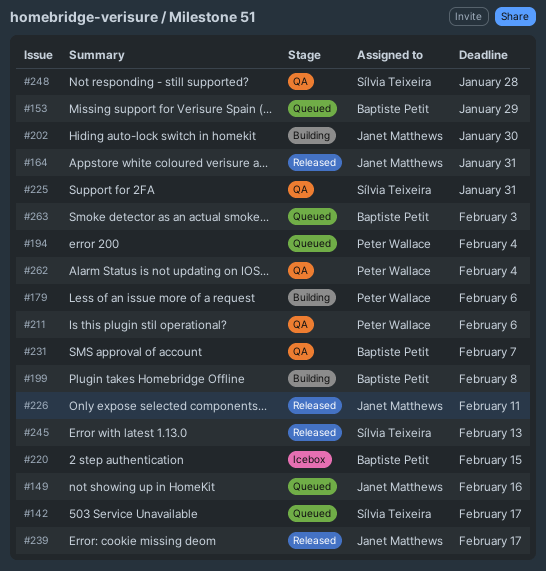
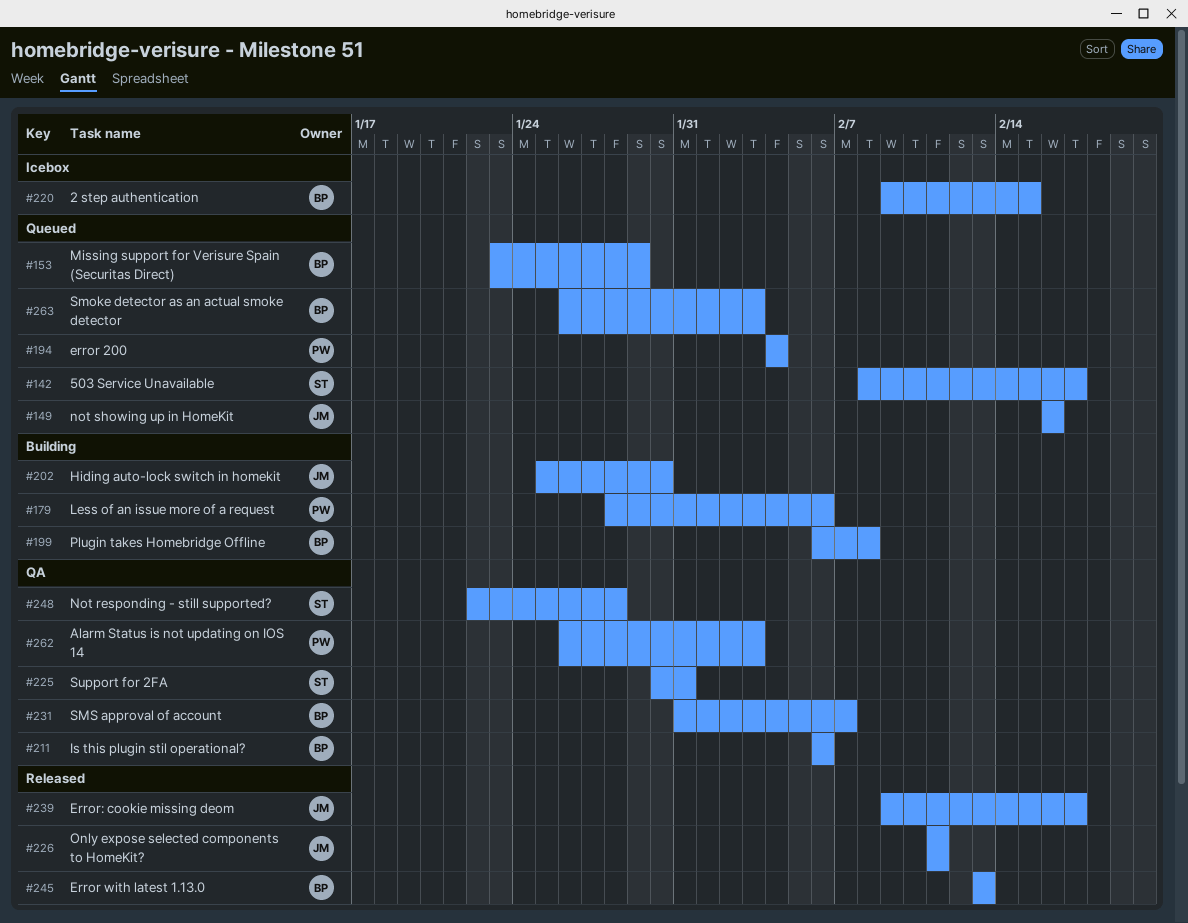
#164: present -> none
#211, owner: Peter Wallace -> Baptiste Petit
#245, owner: Sílvia Teixeira -> Baptiste Petit
#262, due: Feb 4 -> Feb 3

